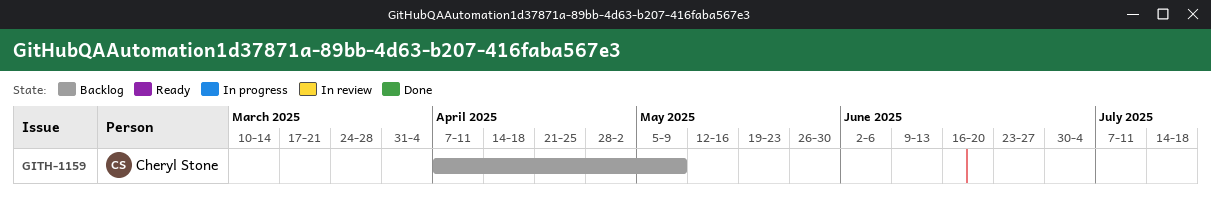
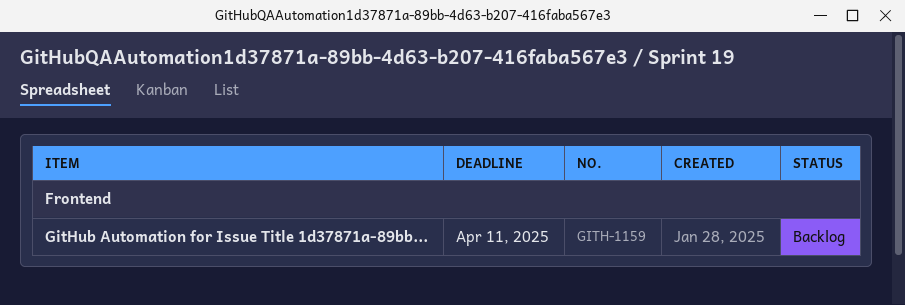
GITH-1159, due: May 9 -> Apr 11

